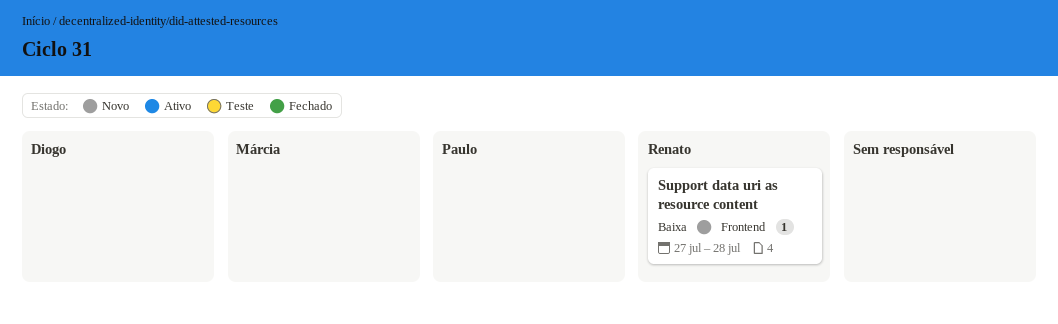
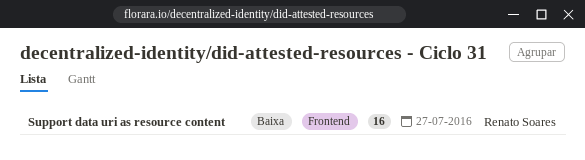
Support data uri as resource content, estimate: 1 -> 16
Support data uri as resource content, due: Jul 28 -> Jul 27

